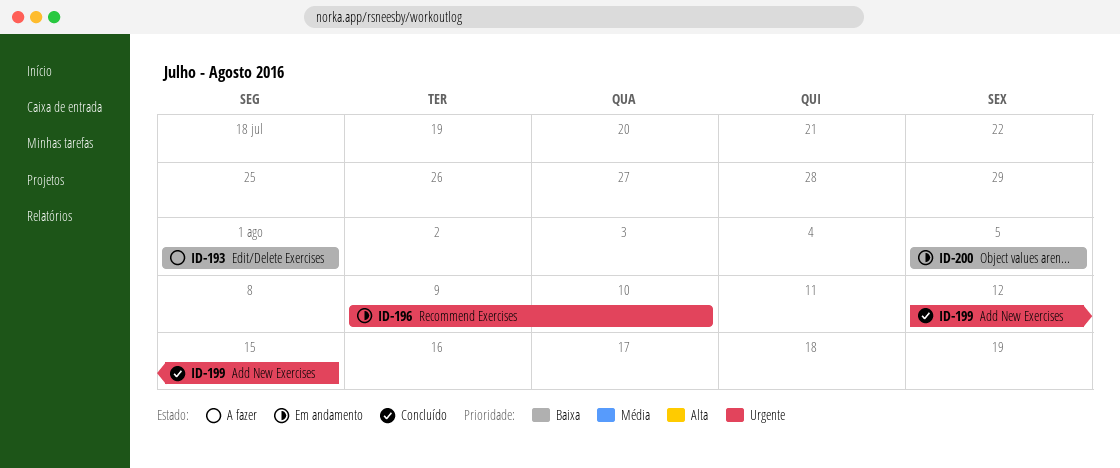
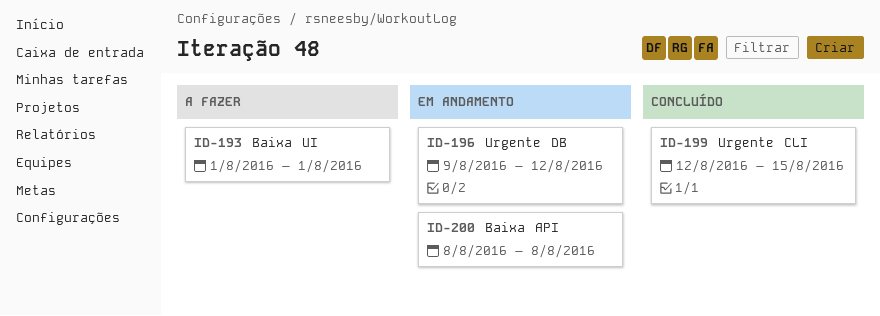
ID-196, due: Aug 10 -> Aug 12
ID-200, start: Aug 5 -> Aug 8
ID-200, due: Aug 5 -> Aug 8

